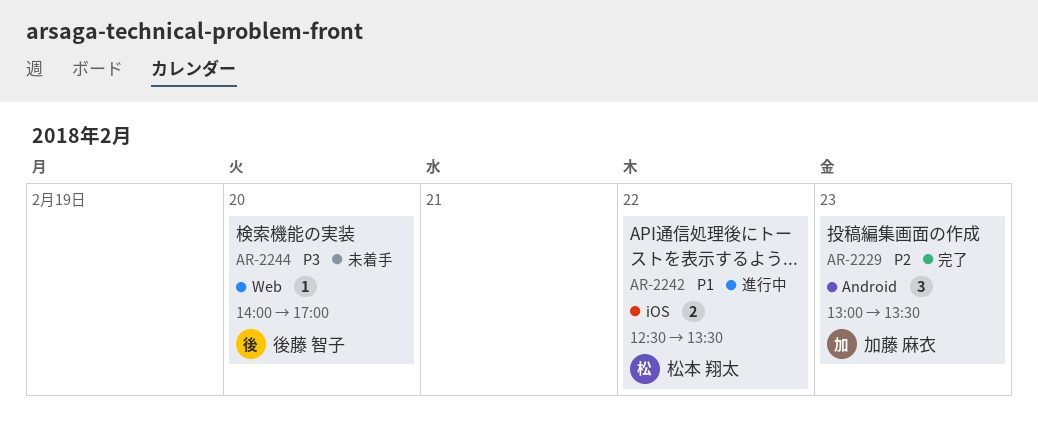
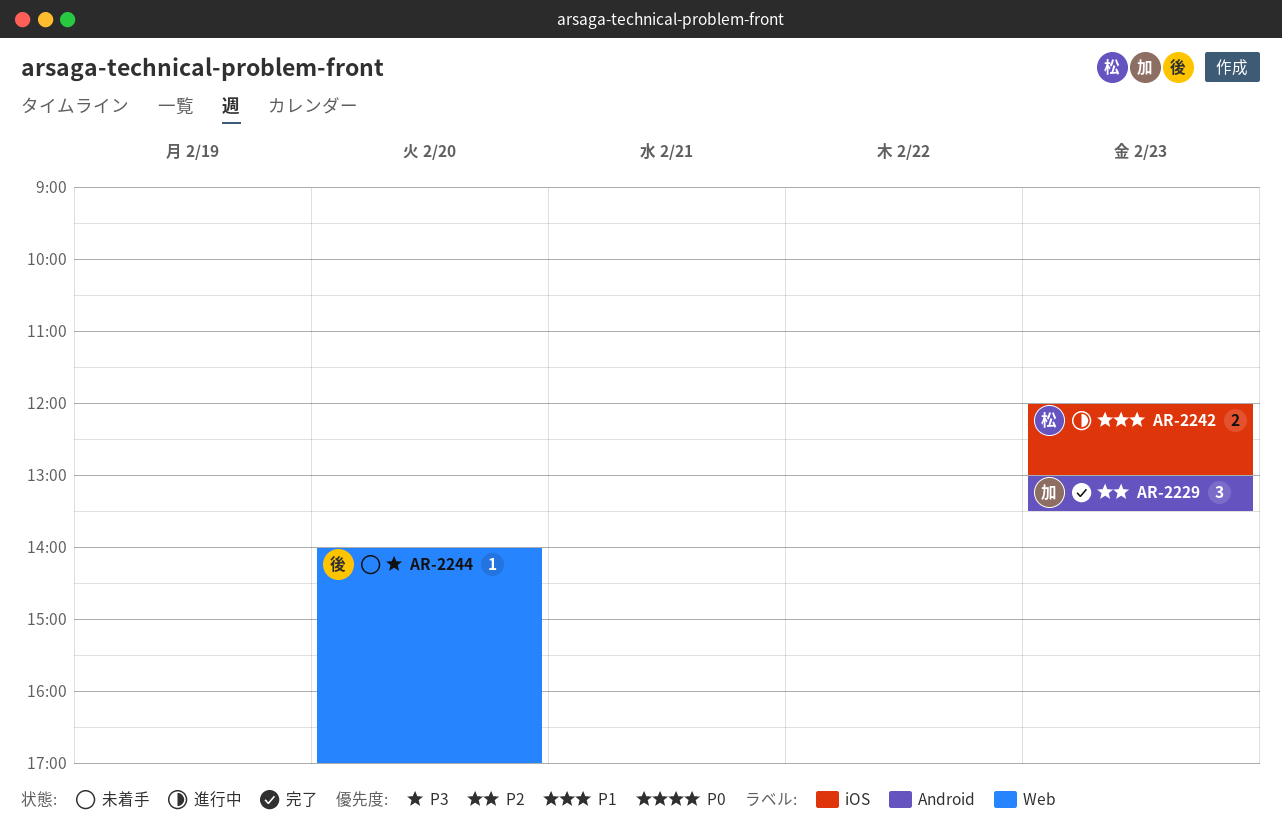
AR-2242, day: Feb 22 -> Feb 23
AR-2242, begins: 12:30 -> 12:00
AR-2242, ends: 13:30 -> 13:00

